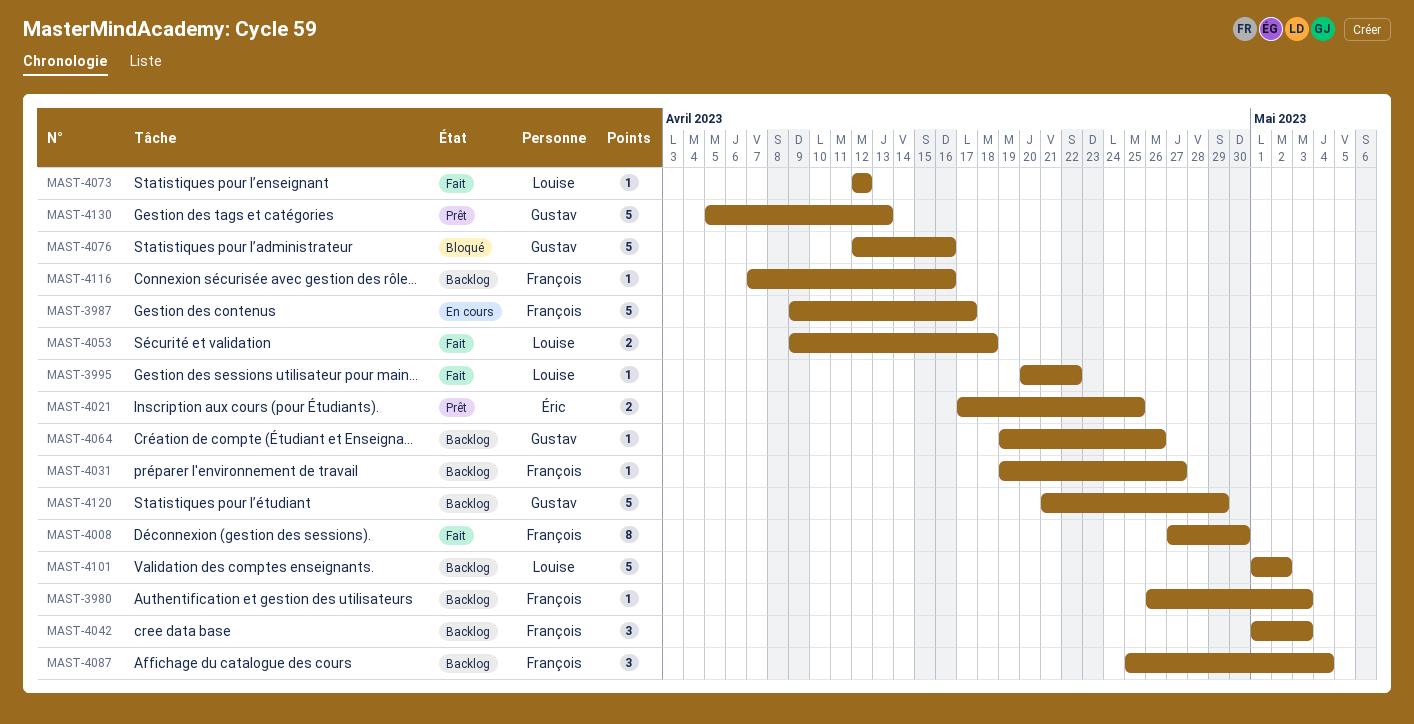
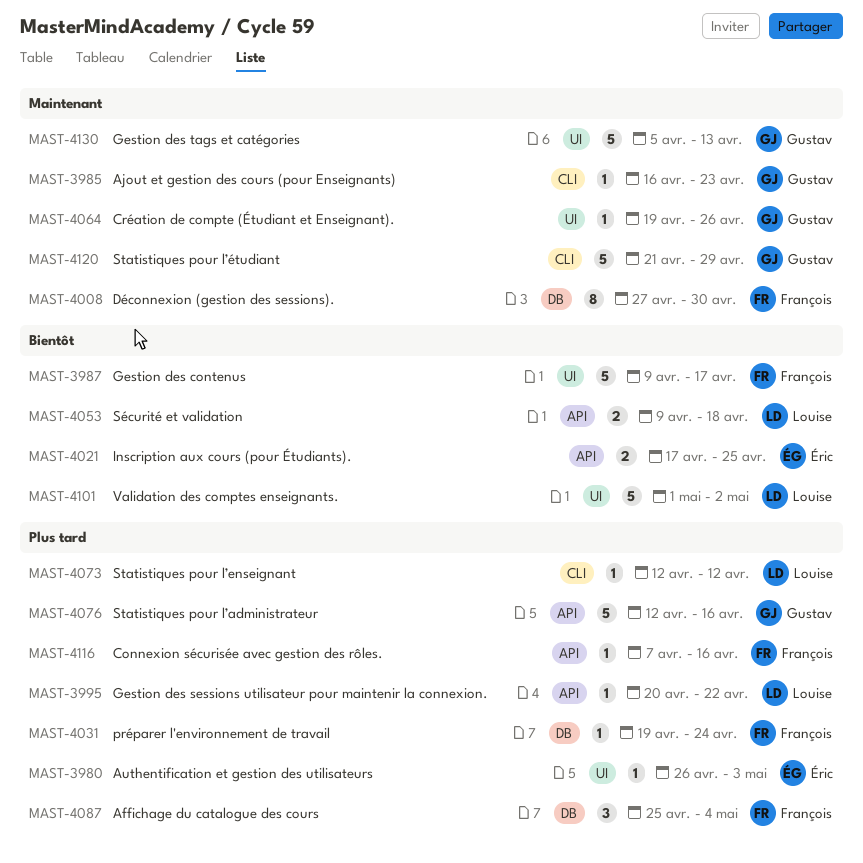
MAST-3980, owner: François -> Éric
MAST-3985: none -> present
MAST-4031, due: Apr 27 -> Apr 24
MAST-4042: present -> none

